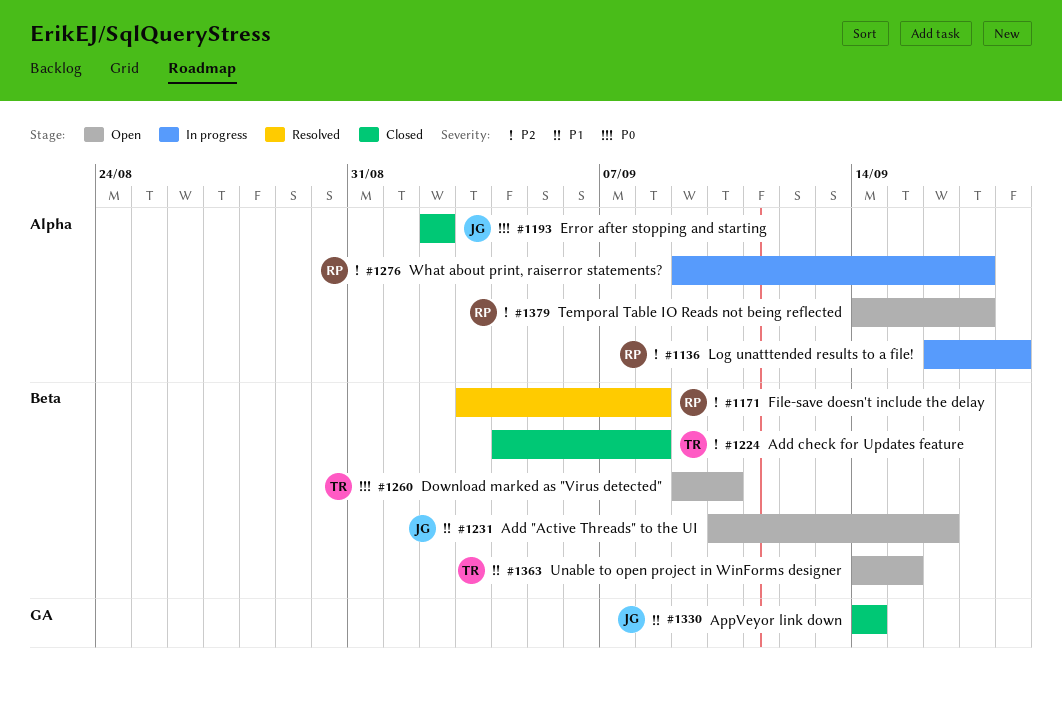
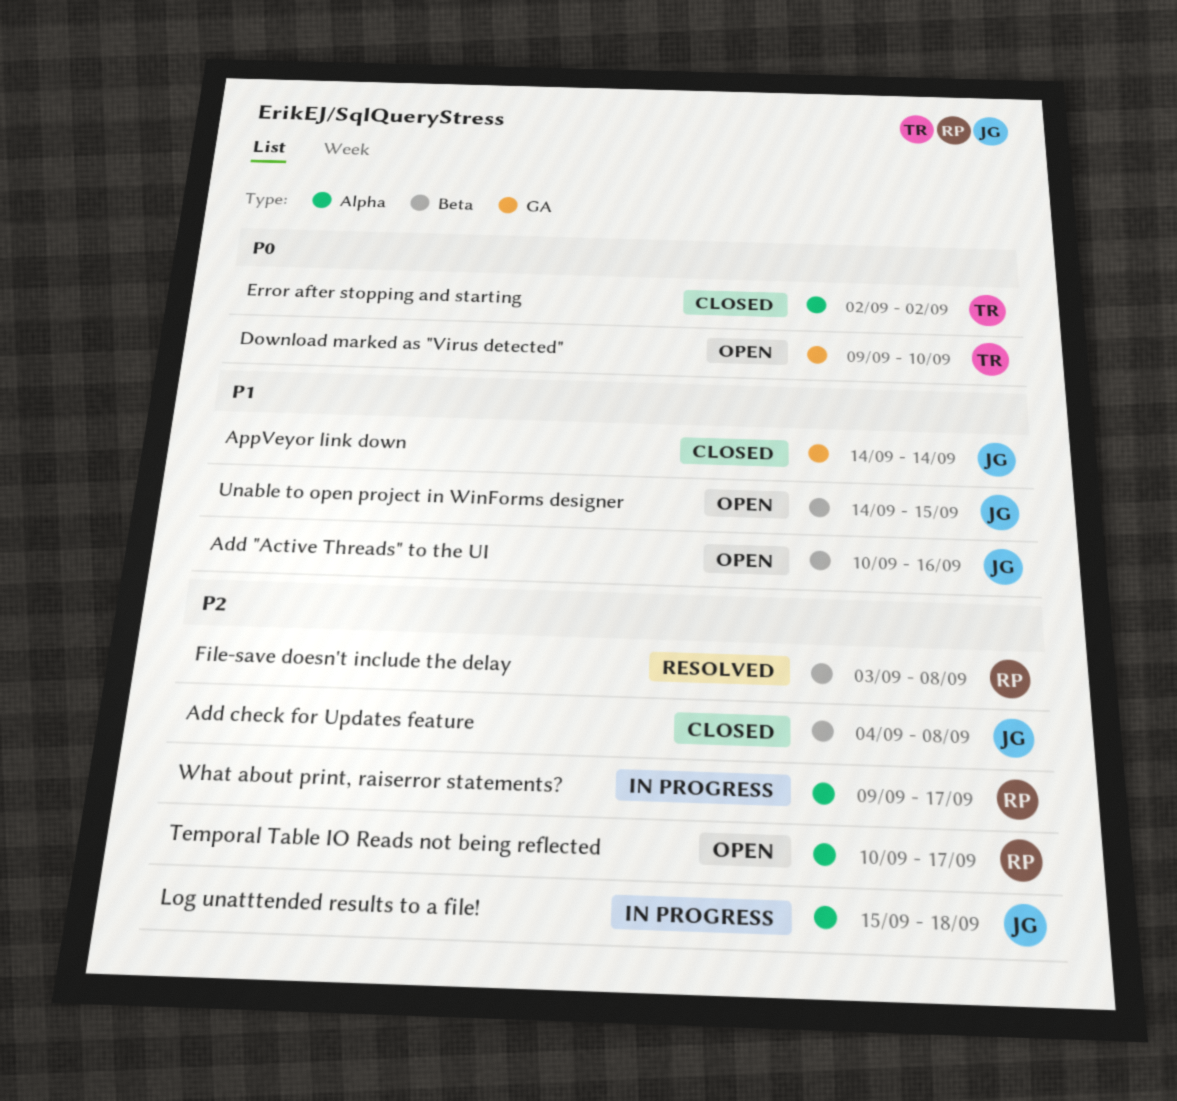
Add check for Updates feature, owner: TR -> JG
Download marked as "Virus detected", label: Beta -> GA
Error after stopping and starting, owner: JG -> TR
Log unatttended results to a file!, owner: RP -> JG
Log unatttended results to a file!, start: Sep 16 -> Sep 15
Temporal Table IO Reads not being reflected, start: Sep 14 -> Sep 10
Unable to open project in WinForms designer, owner: TR -> JG

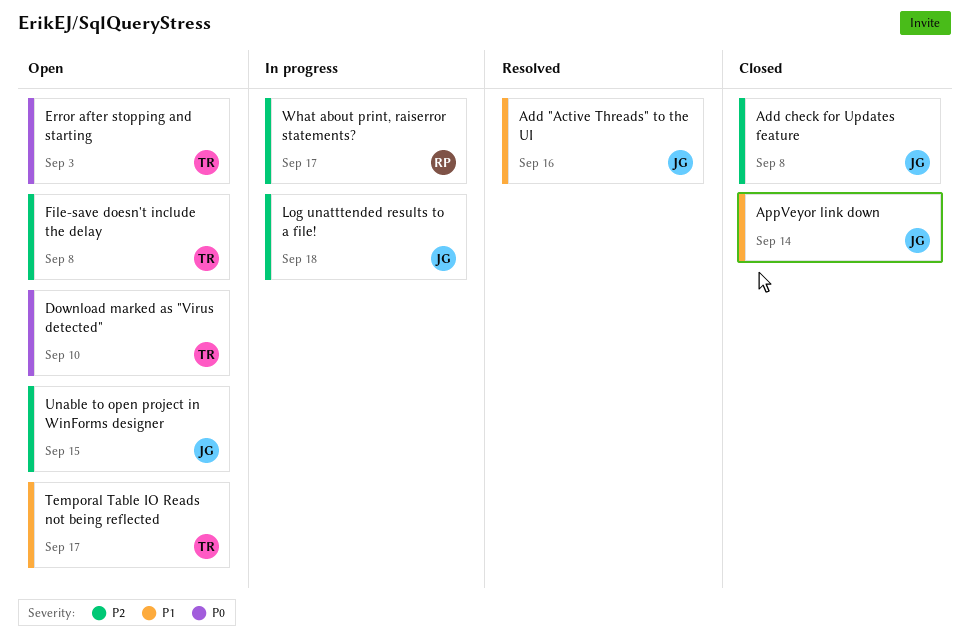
Add "Active Threads" to the UI, status: Open -> Resolved
Error after stopping and starting, status: Closed -> Open
Error after stopping and starting, due: Sep 2 -> Sep 3
File-save doesn't include the delay, status: Resolved -> Open
File-save doesn't include the delay, owner: RP -> TR
Temporal Table IO Reads not being reflected, owner: RP -> TR
Temporal Table IO Reads not being reflected, priority: P2 -> P1
Unable to open project in WinForms designer, priority: P1 -> P2

